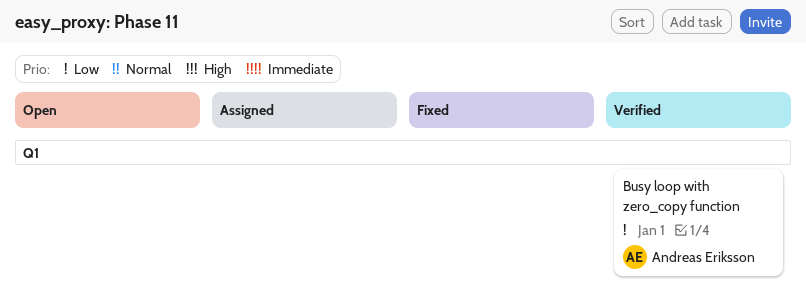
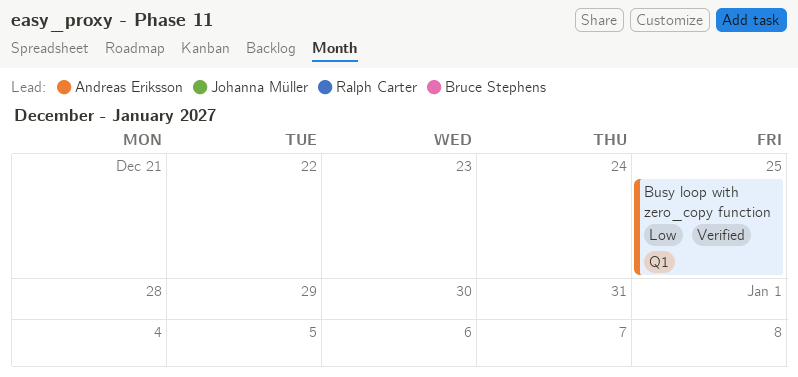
Busy loop with zero_copy function, due: Jan 1 -> Dec 25

